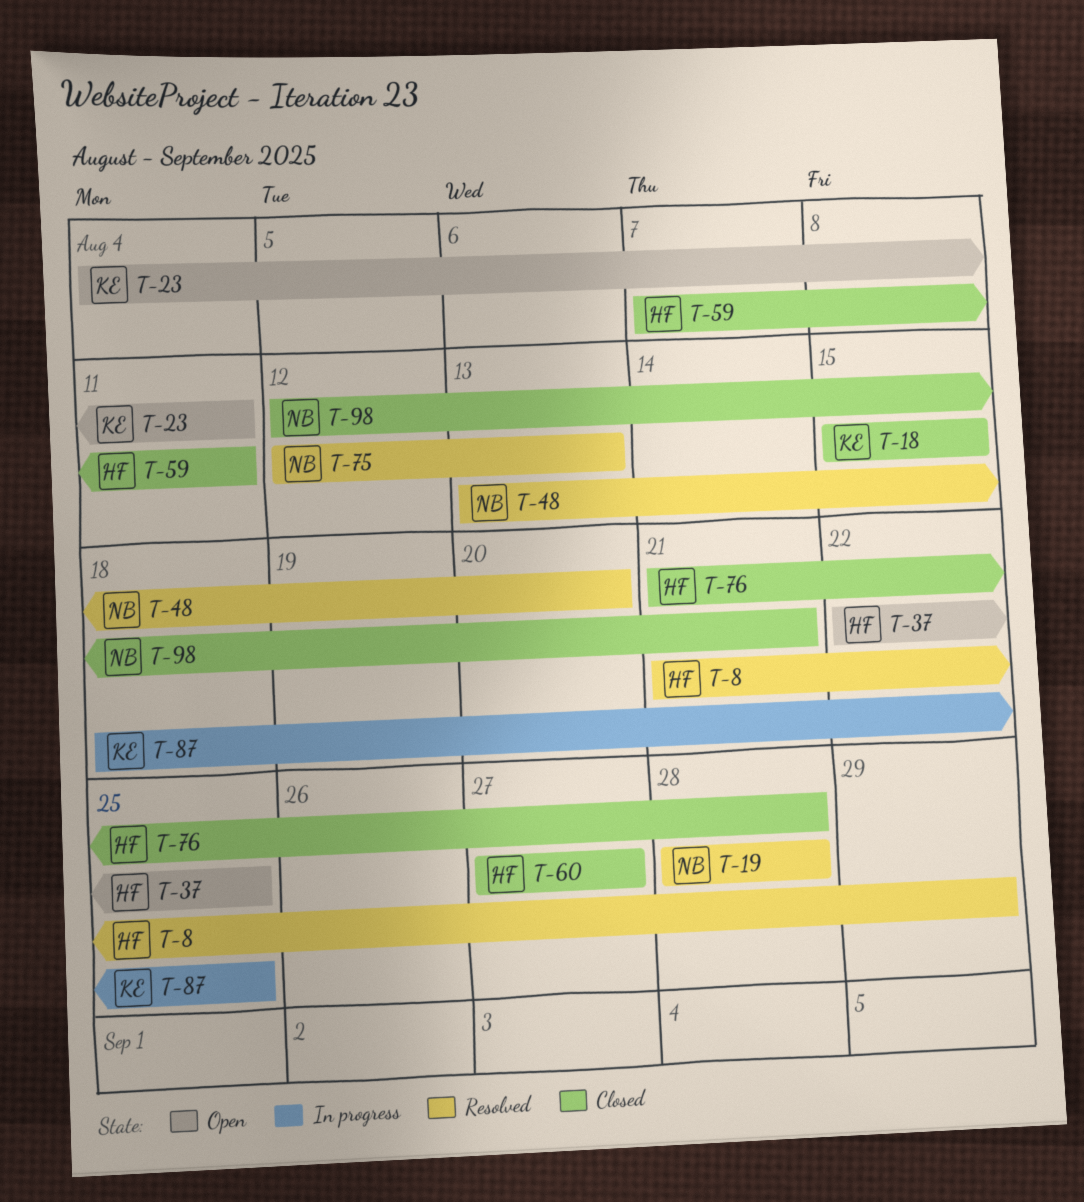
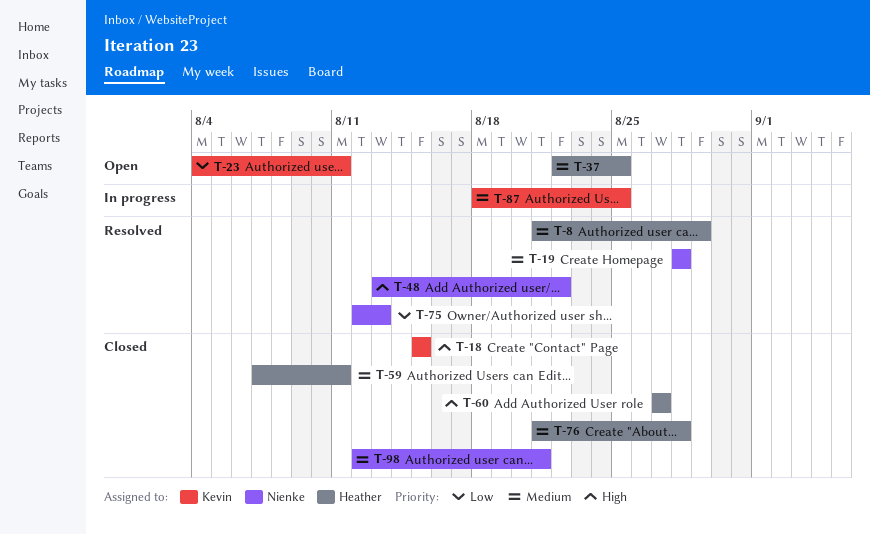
T-48, due: Aug 20 -> Aug 22

